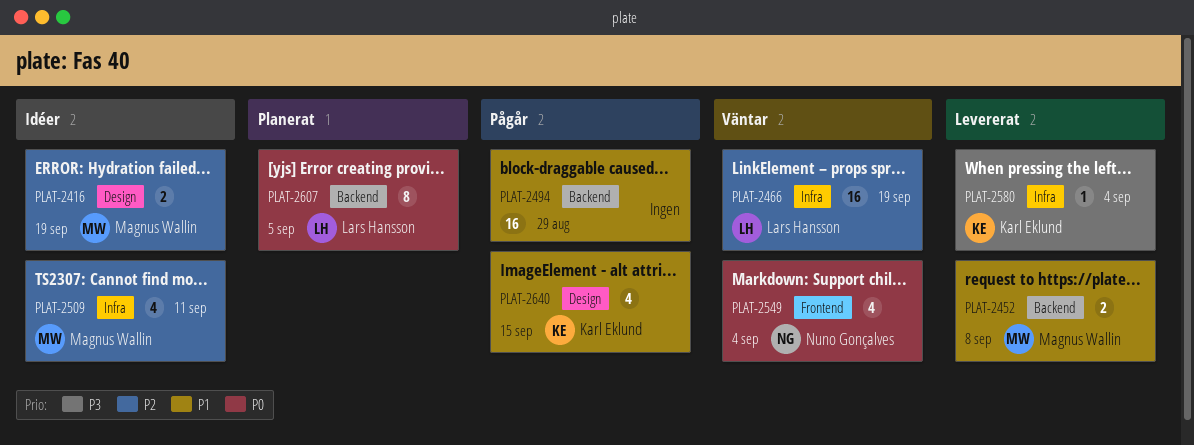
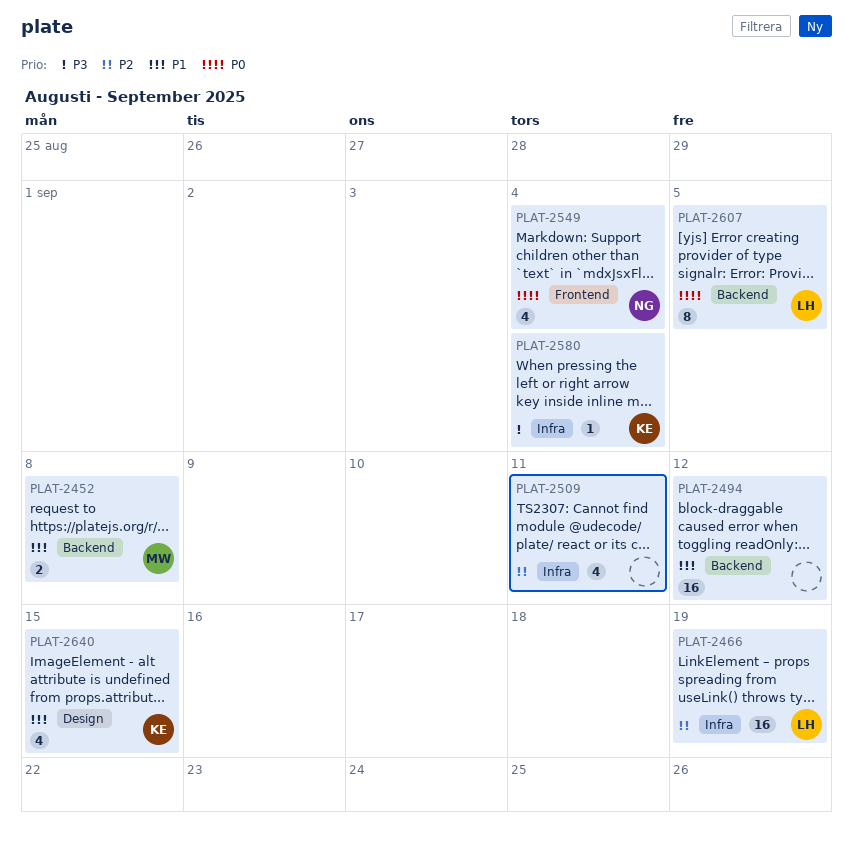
PLAT-2416: present -> none
PLAT-2494, due: Aug 29 -> Sep 12
PLAT-2509, owner: Magnus Wallin -> none

